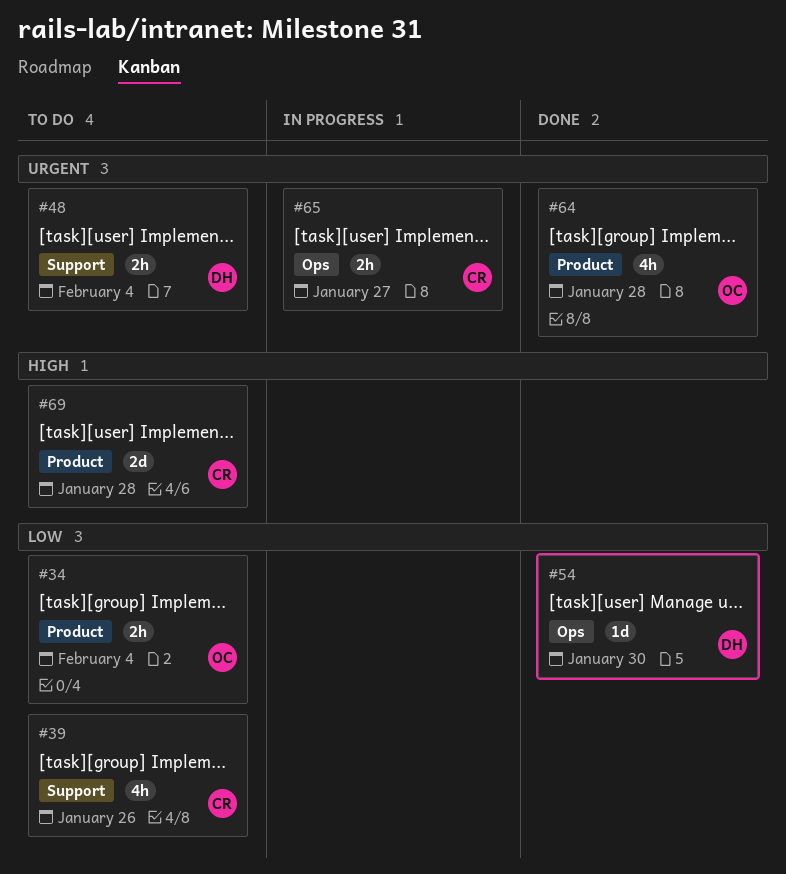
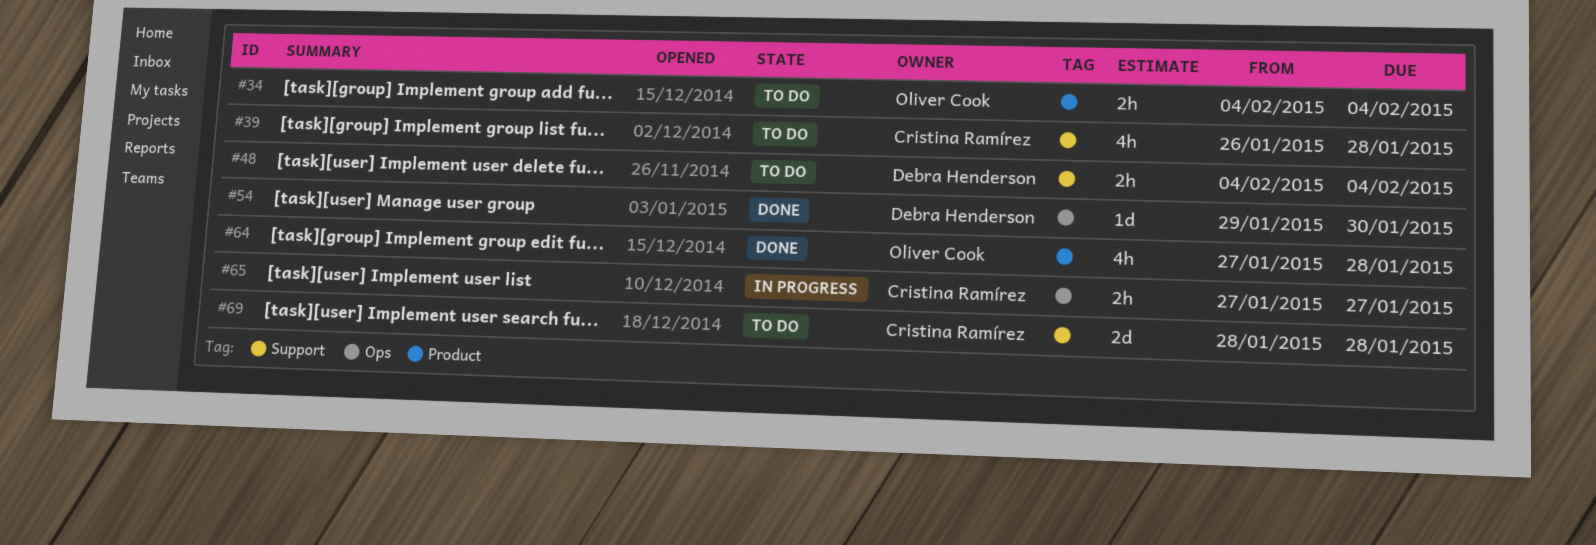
#39, due: Jan 26 -> Jan 28
#69, label: Product -> Support

